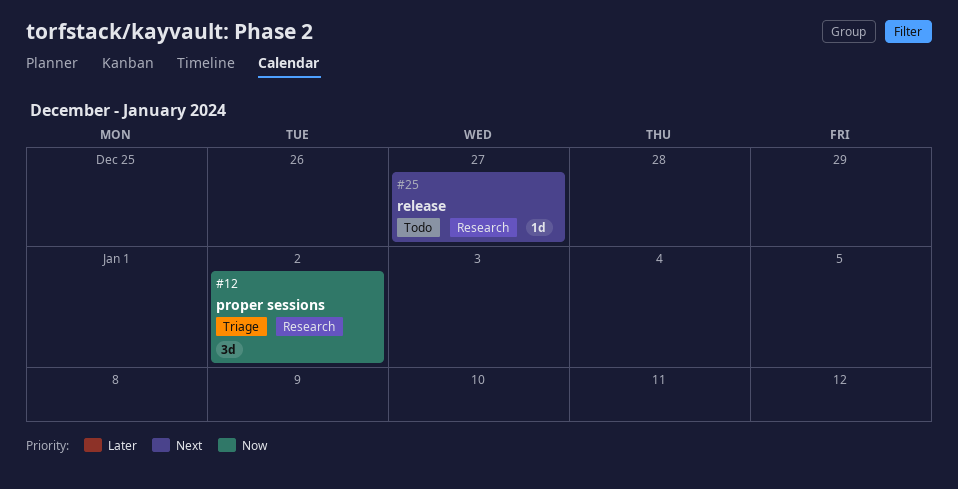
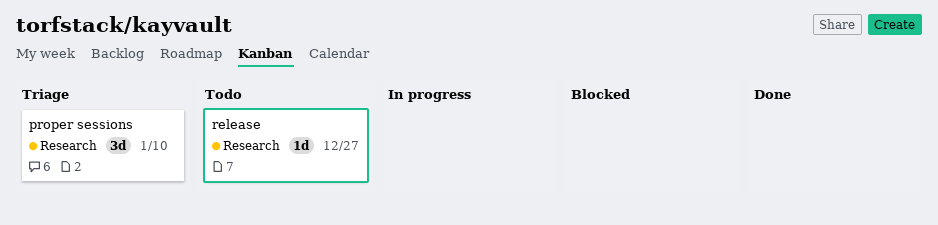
proper sessions, due: Jan 2 -> Jan 10

